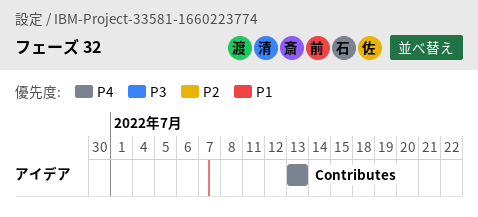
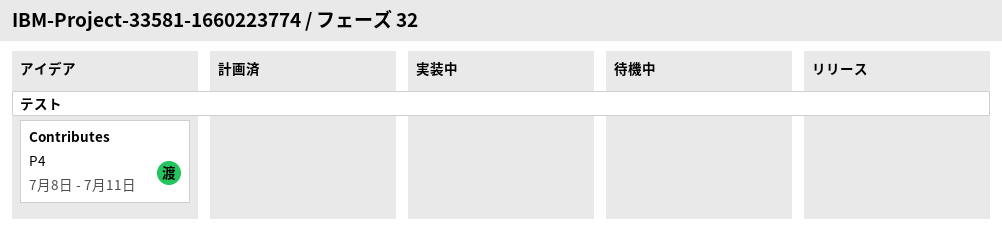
Contributes, start: Jul 13 -> Jul 8
Contributes, due: Jul 13 -> Jul 11

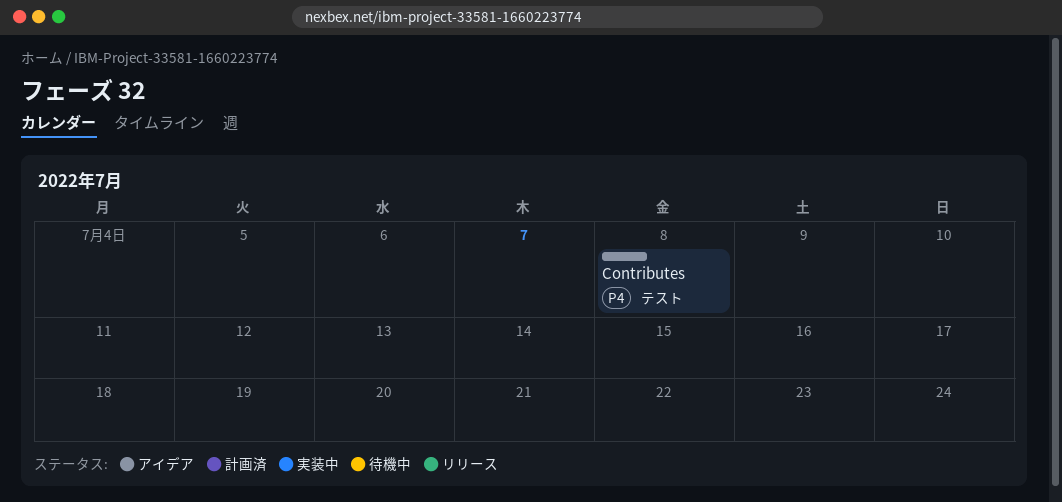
Contributes, due: Jul 11 -> Jul 8

